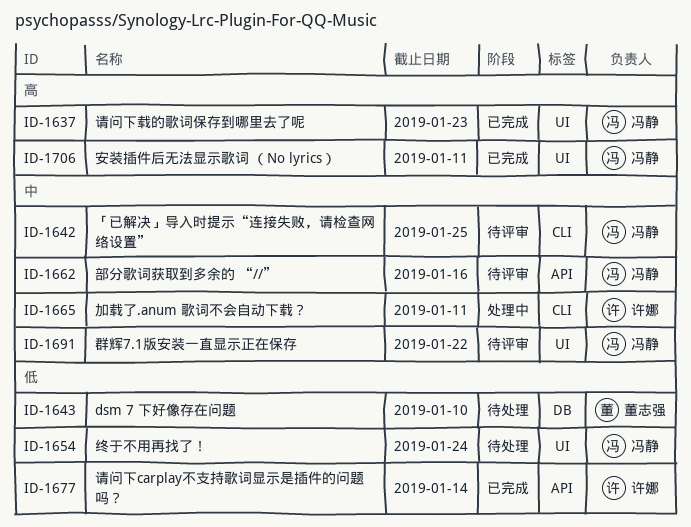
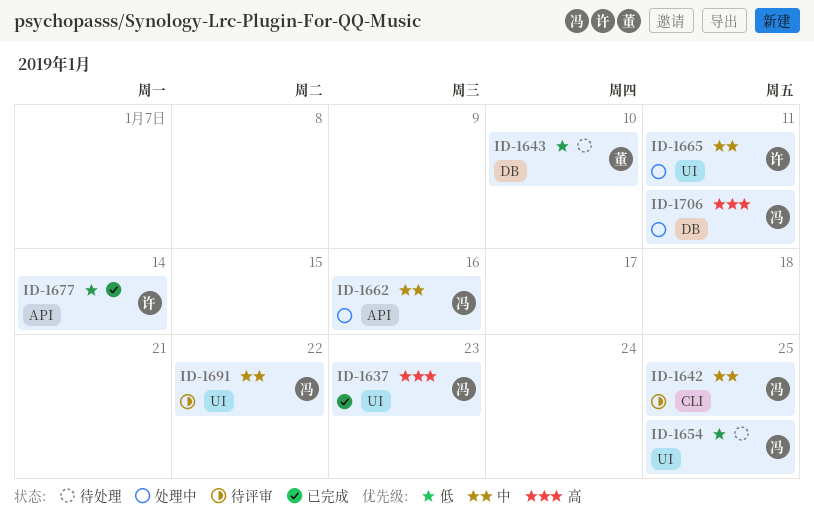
ID-1654, due: Jan 24 -> Jan 25
ID-1662, status: 待评审 -> 处理中
ID-1665, label: CLI -> UI
ID-1706, status: 已完成 -> 处理中
ID-1706, label: UI -> DB

